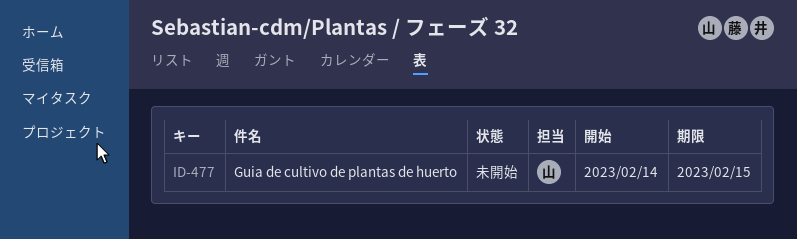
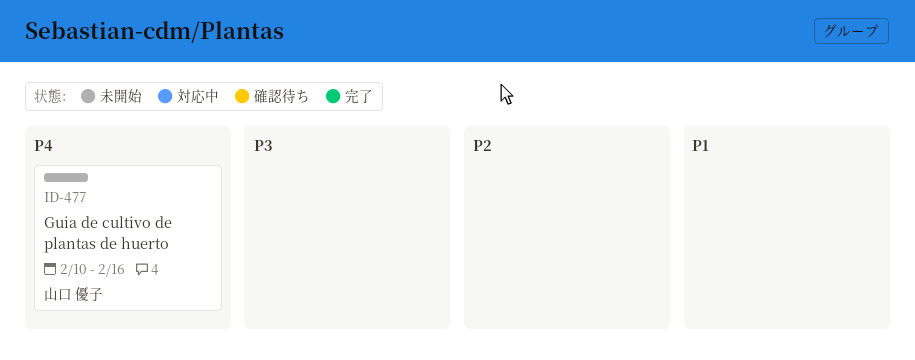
ID-477, start: Feb 14 -> Feb 10
ID-477, due: Feb 15 -> Feb 16

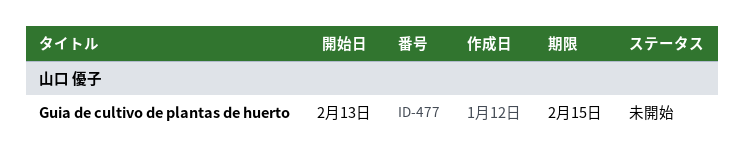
ID-477, start: Feb 10 -> Feb 13
ID-477, due: Feb 16 -> Feb 15

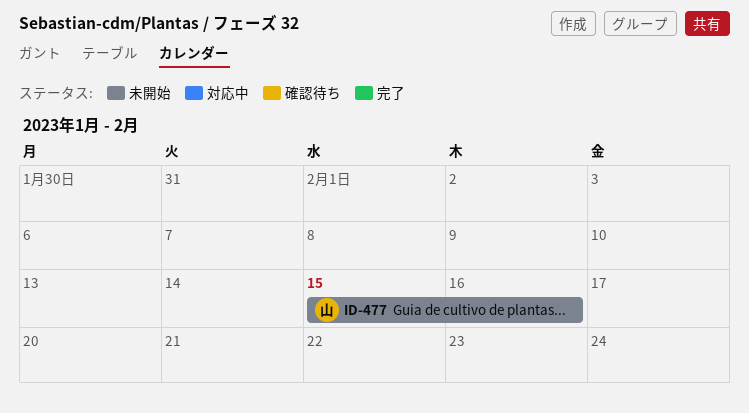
ID-477, start: Feb 13 -> Feb 15
ID-477, due: Feb 15 -> Feb 16

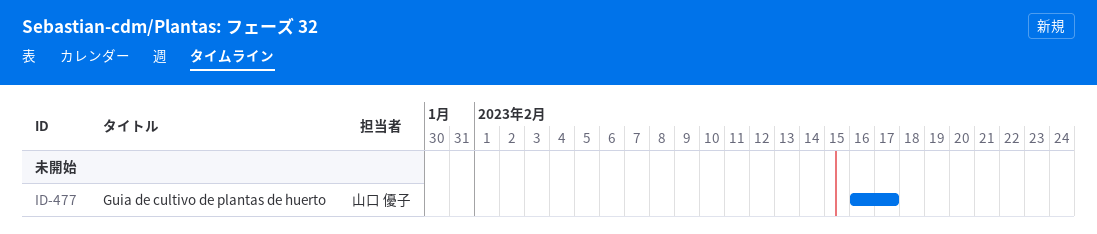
ID-477, start: Feb 15 -> Feb 16
ID-477, due: Feb 16 -> Feb 17

